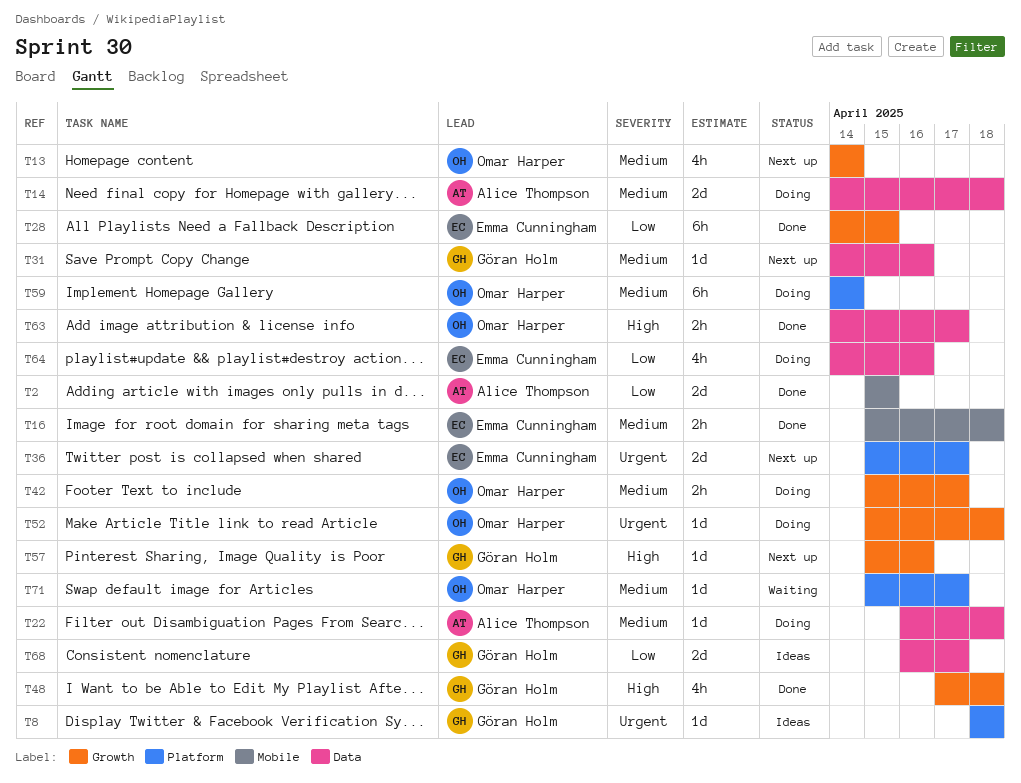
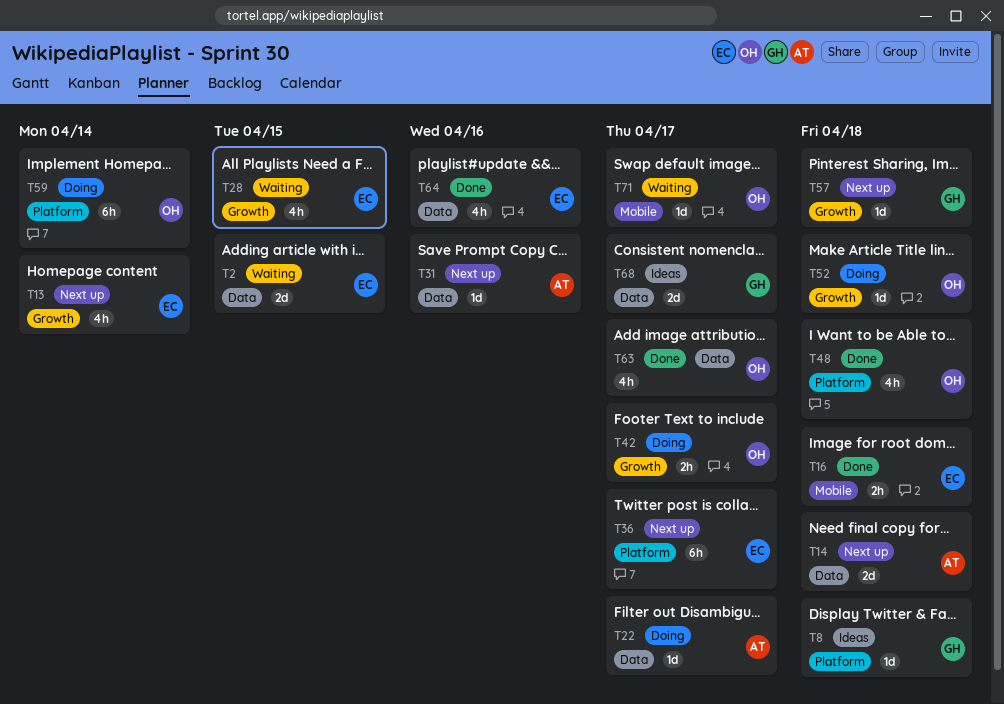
T2, status: Done -> Waiting
T2, owner: Alice Thompson -> Emma Cunningham
T2, label: Mobile -> Data
T13, owner: Omar Harper -> Emma Cunningham
T14, status: Doing -> Next up
T22, due: Apr 18 -> Apr 17
T28, status: Done -> Waiting
T28, estimate: 6h -> 4h
T31, owner: Göran Holm -> Alice Thompson
T36, estimate: 2d -> 6h
T48, owner: Göran Holm -> Omar Harper
T48, label: Growth -> Platform
T57, due: Apr 16 -> Apr 18
T63, estimate: 2h -> 4h
T64, status: Doing -> Done
T71, label: Platform -> Mobile

